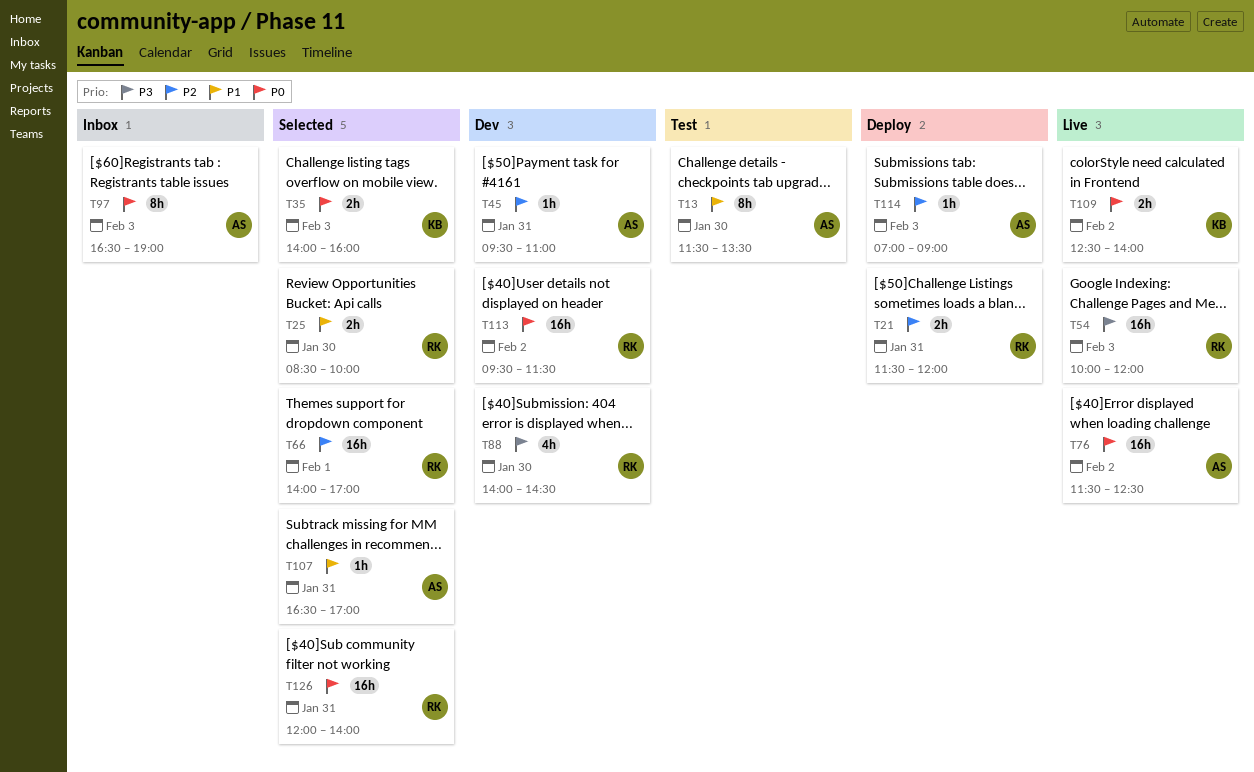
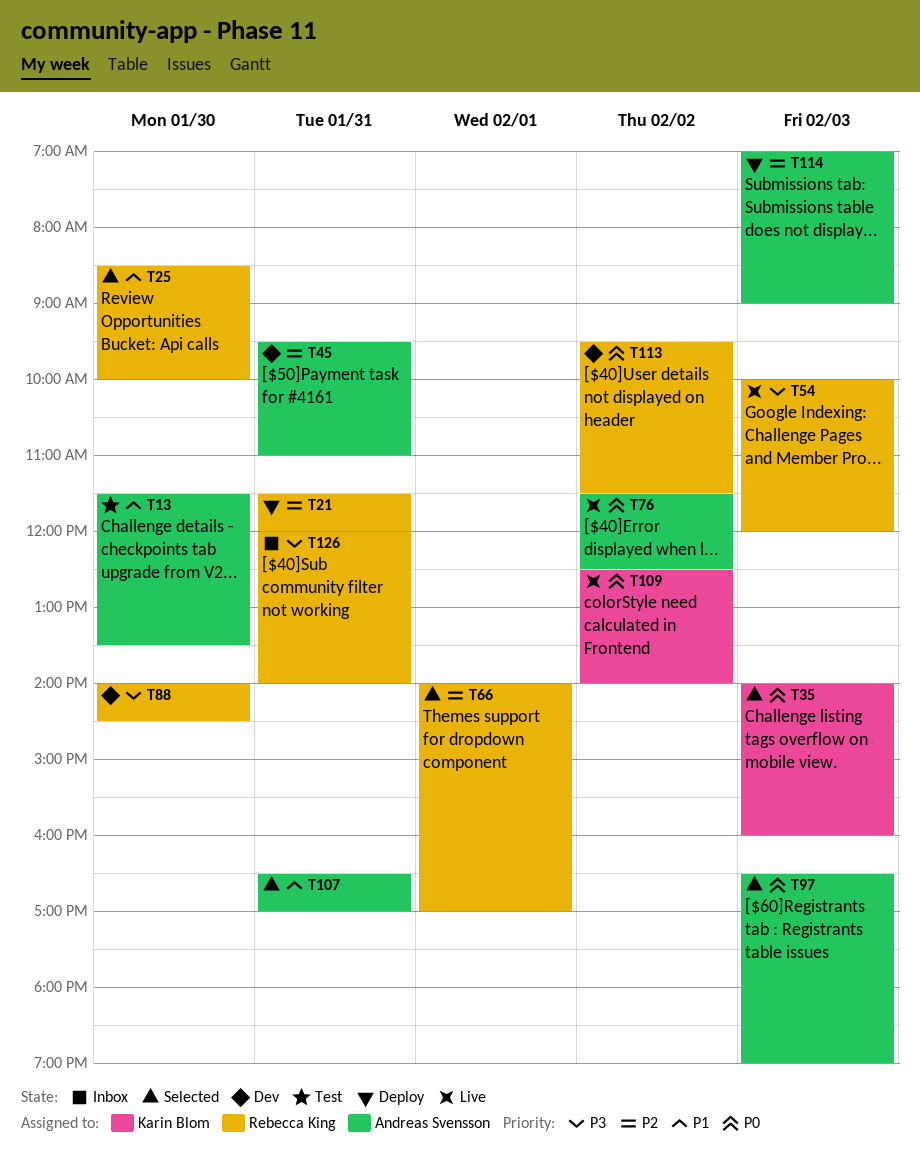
T97, status: Inbox -> Selected
T126, status: Selected -> Inbox
T126, priority: P0 -> P3

